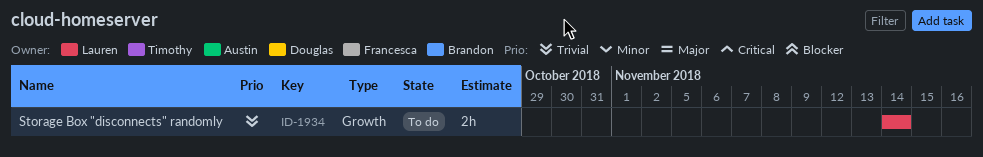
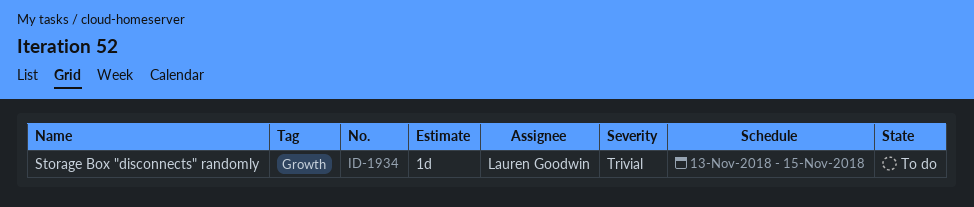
ID-1934, estimate: 2h -> 1d
ID-1934, start: Nov 14 -> Nov 13
ID-1934, due: Nov 14 -> Nov 15

